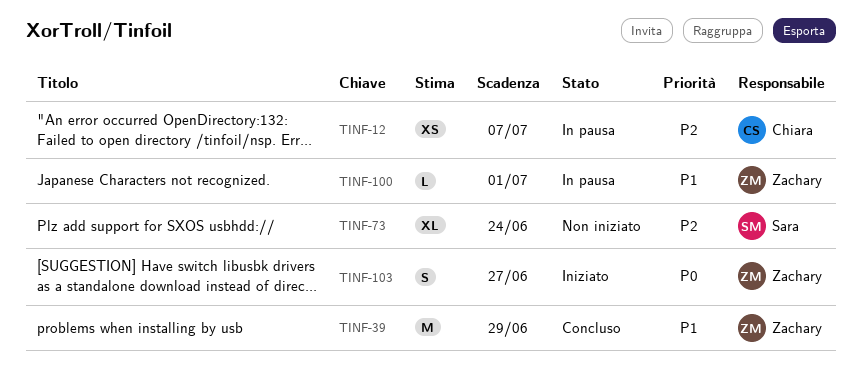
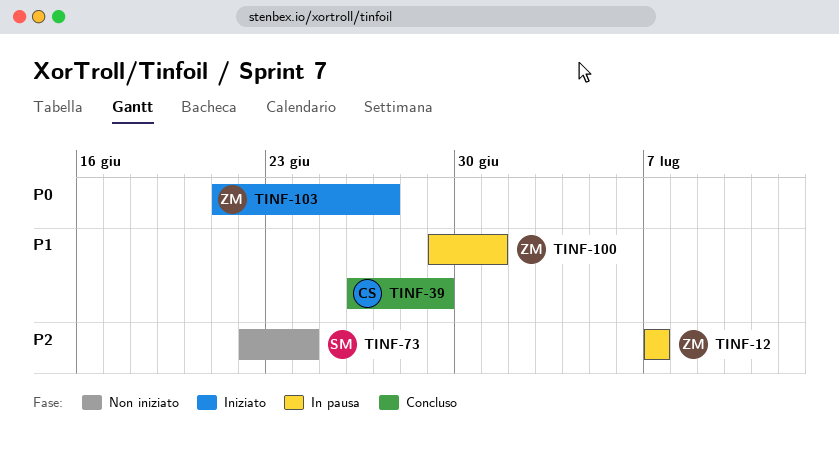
TINF-12, owner: Chiara -> Zachary
TINF-39, owner: Zachary -> Chiara

